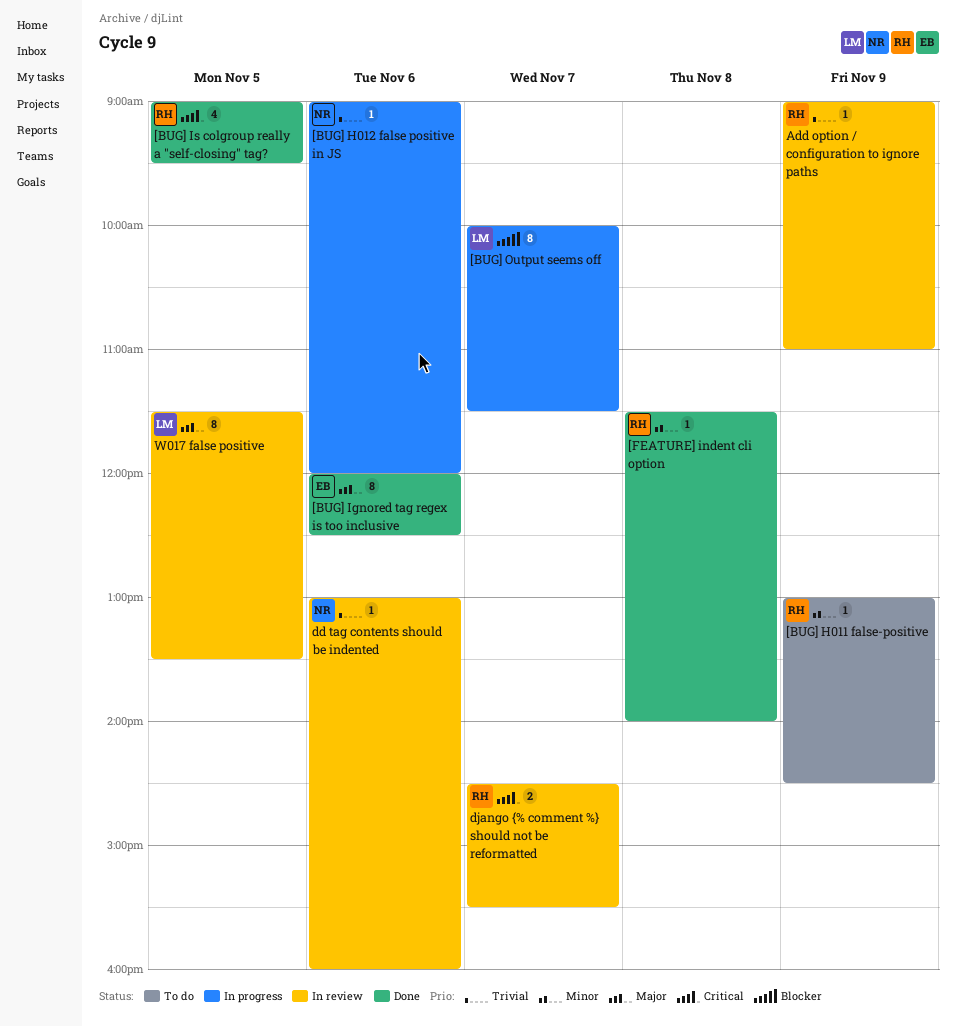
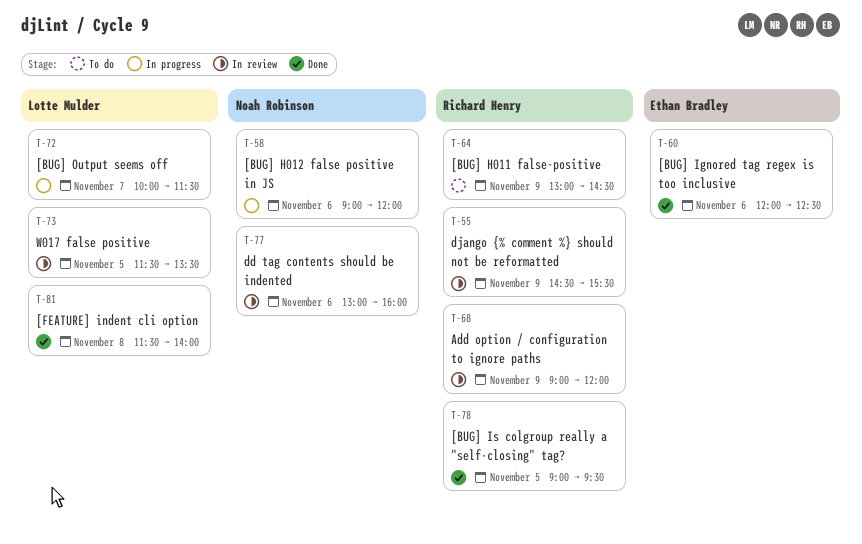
[FEATURE] indent cli option, owner: Richard Henry -> Lotte Mulder
Add option / configuration to ignore paths, ends: 11:00 -> 12:00
django {% comment %} should not be reformatted, day: Nov 7 -> Nov 9

